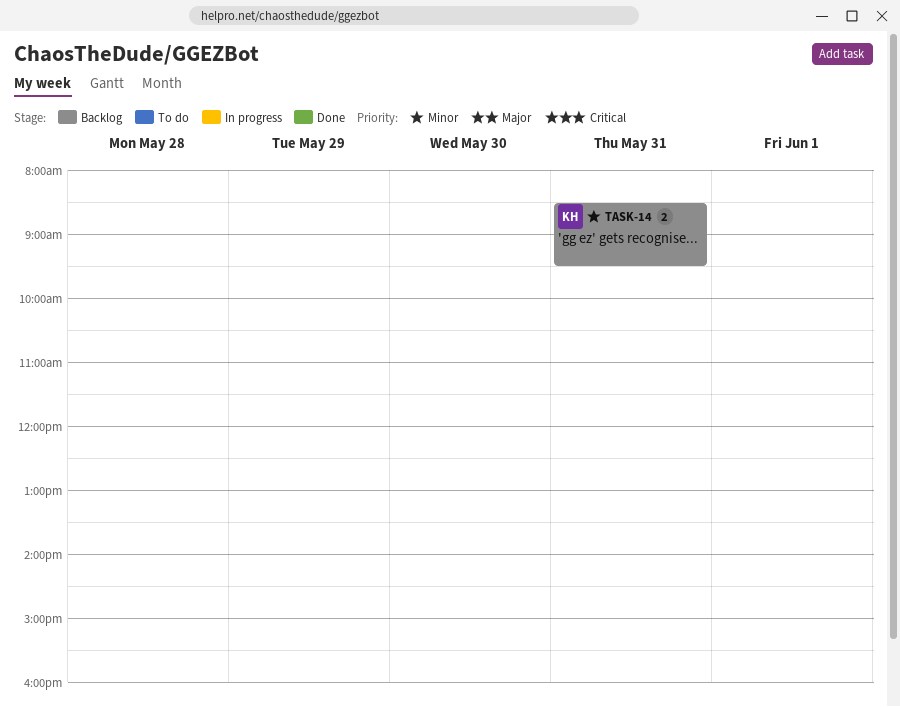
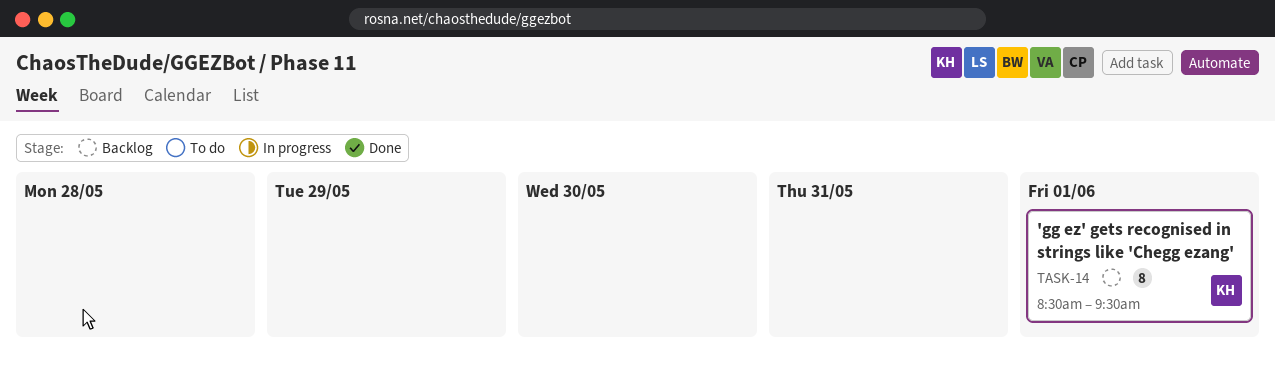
TASK-14, estimate: 2 -> 8
TASK-14, day: May 31 -> Jun 1

